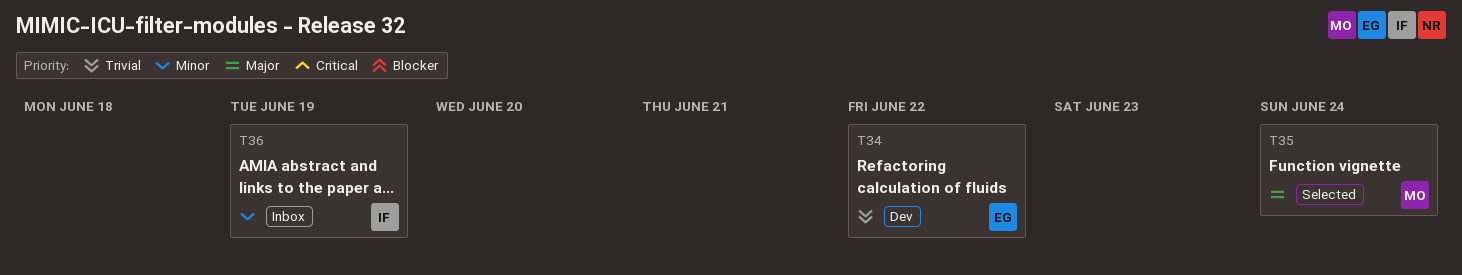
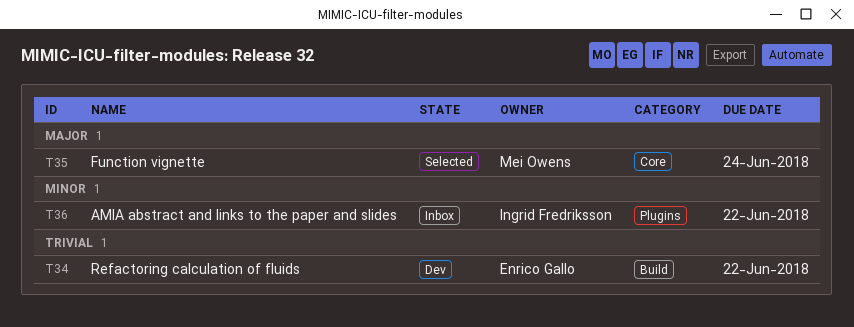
T36, due: Jun 19 -> Jun 22

